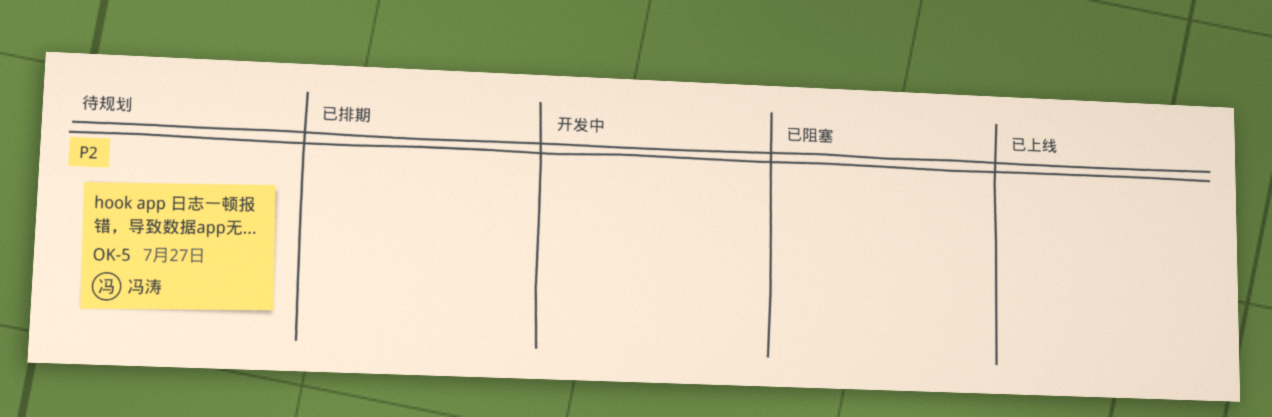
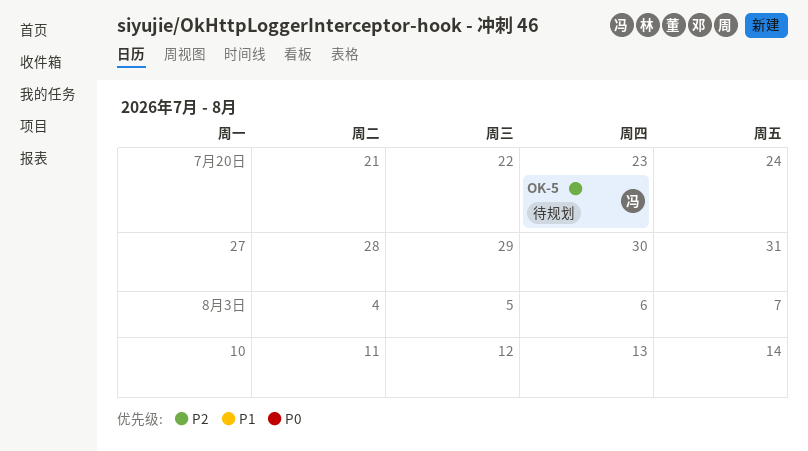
OK-5, due: Jul 27 -> Jul 23

